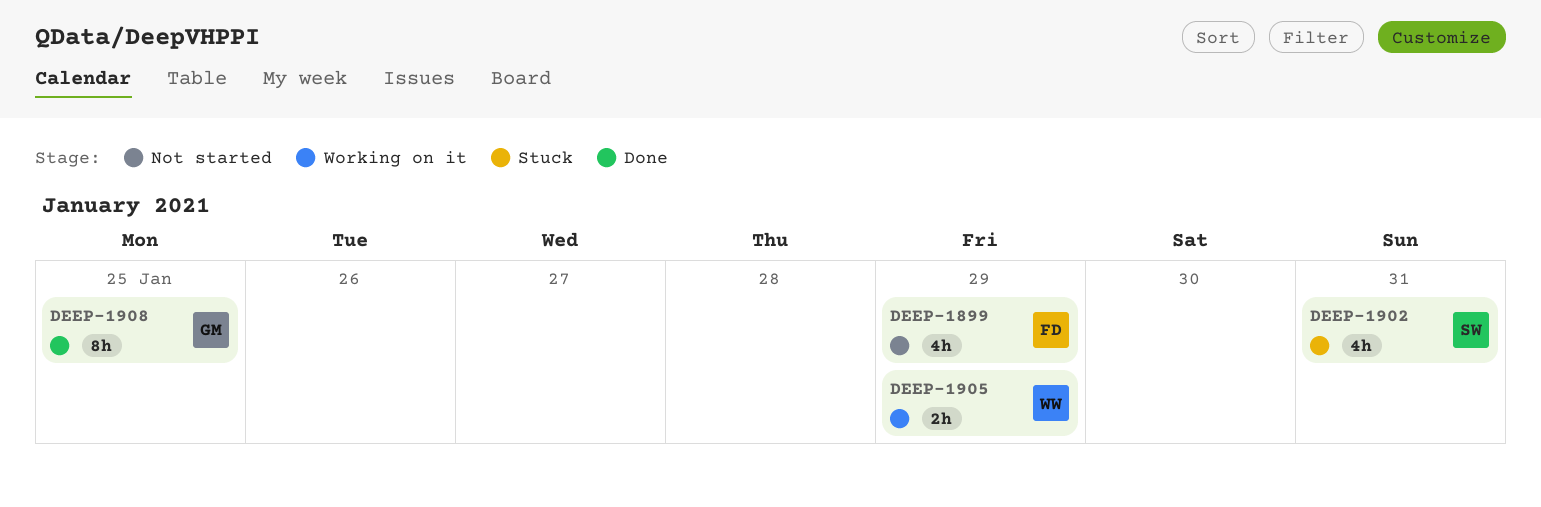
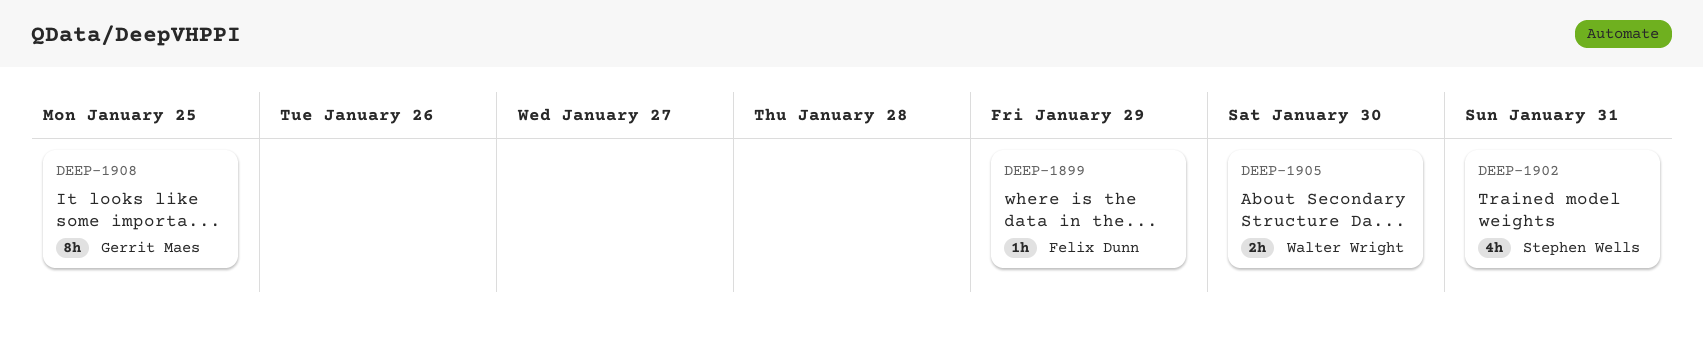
DEEP-1899, estimate: 4h -> 1h
DEEP-1905, due: Jan 29 -> Jan 30

